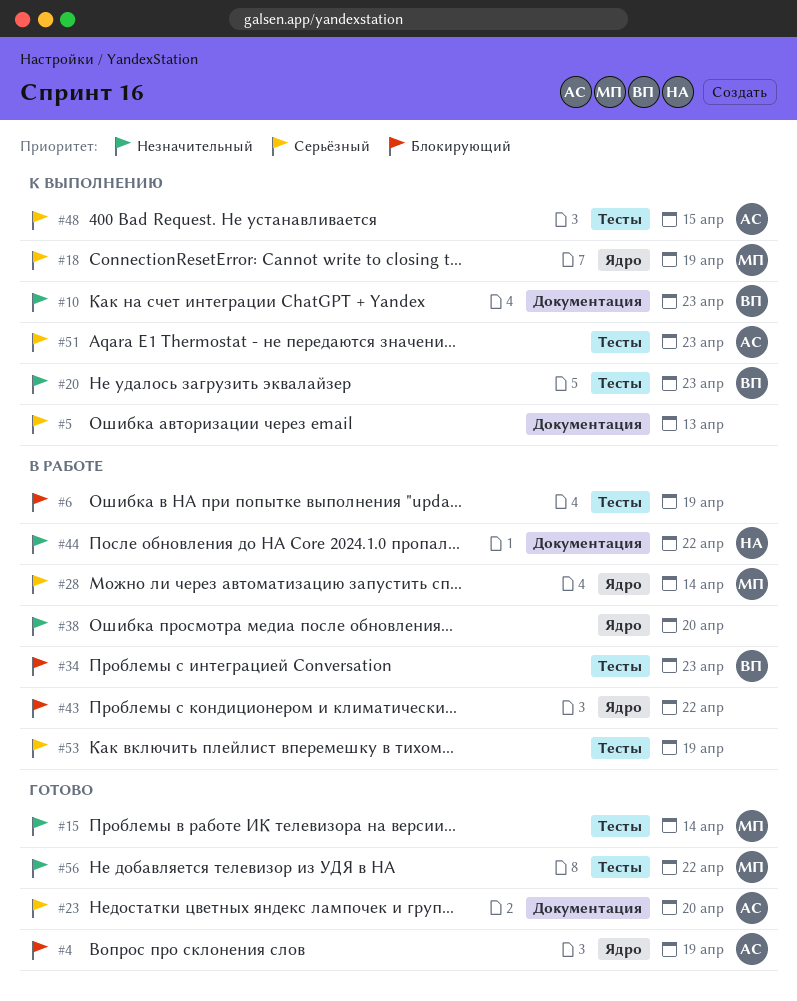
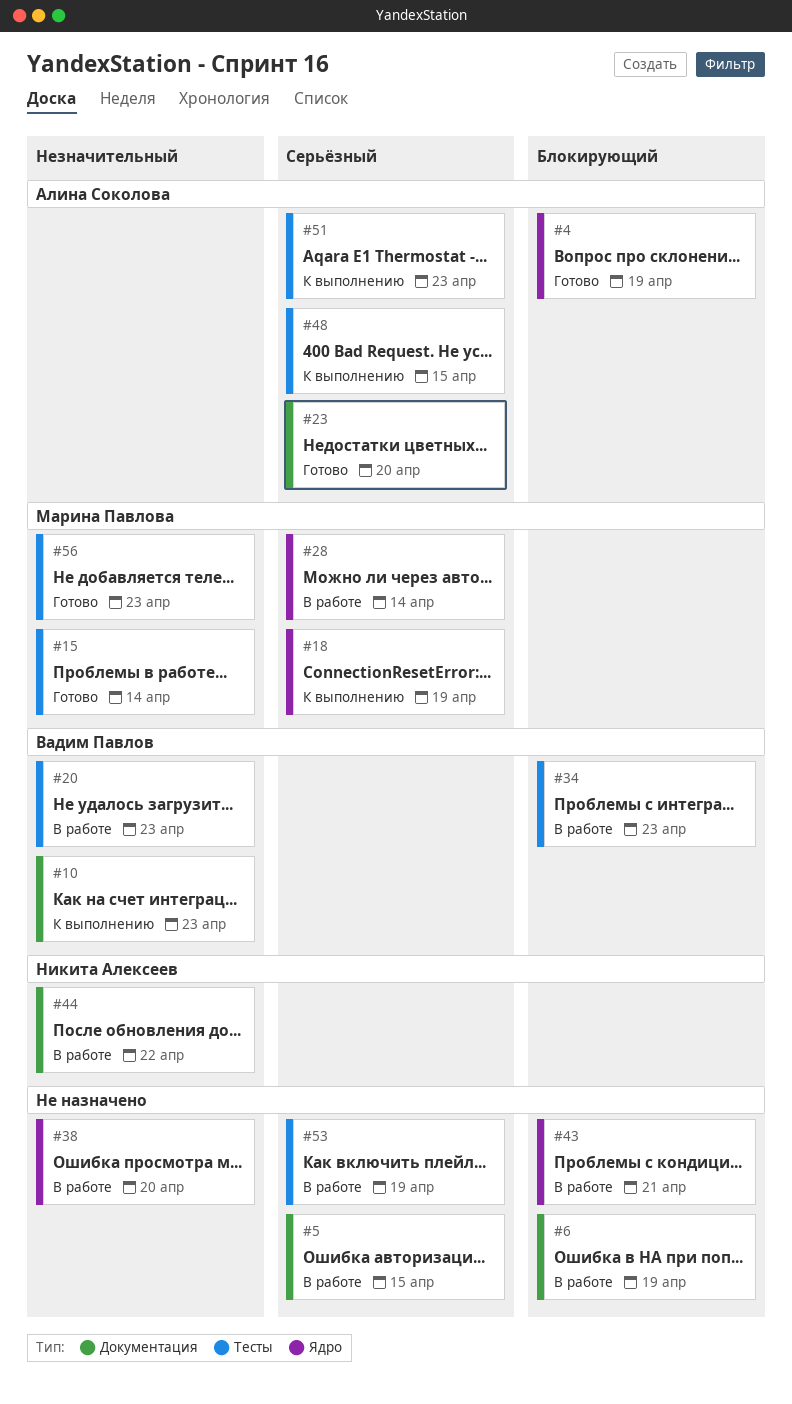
#5, status: К выполнению -> В работе
#5, due: Apr 13 -> Apr 15
#6, label: Тесты -> Документация
#20, status: К выполнению -> В работе
#43, due: Apr 22 -> Apr 21
#56, due: Apr 22 -> Apr 23

